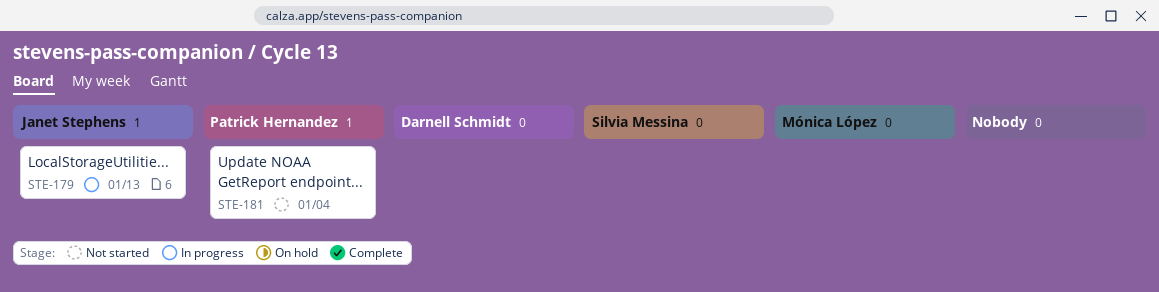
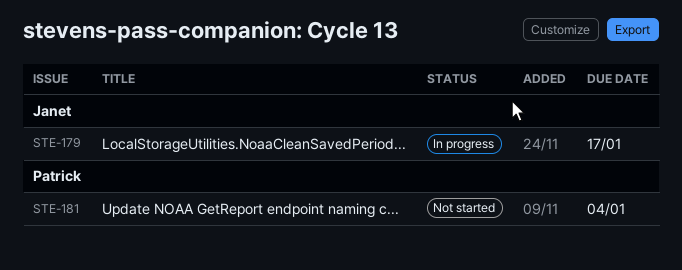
STE-179, due: Jan 13 -> Jan 17

